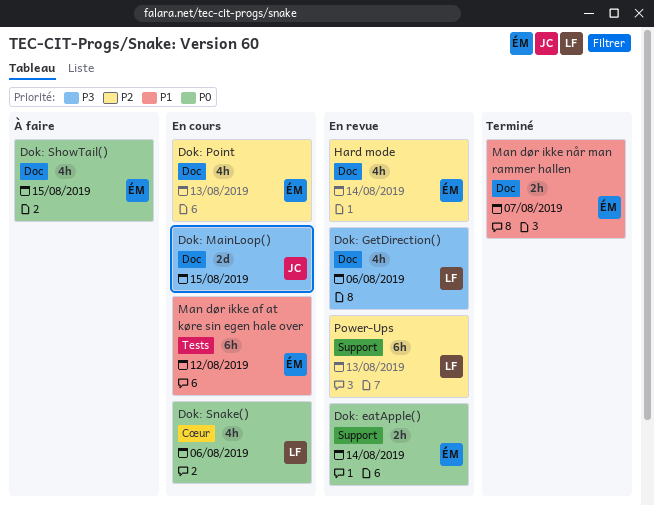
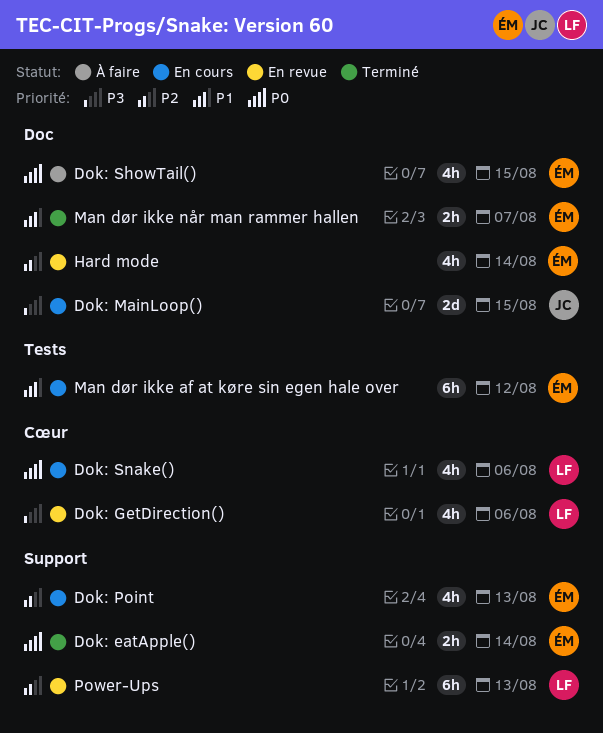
Dok: eatApple(), status: En revue -> Terminé
Dok: GetDirection(), label: Doc -> Cœur
Dok: Point, label: Doc -> Support

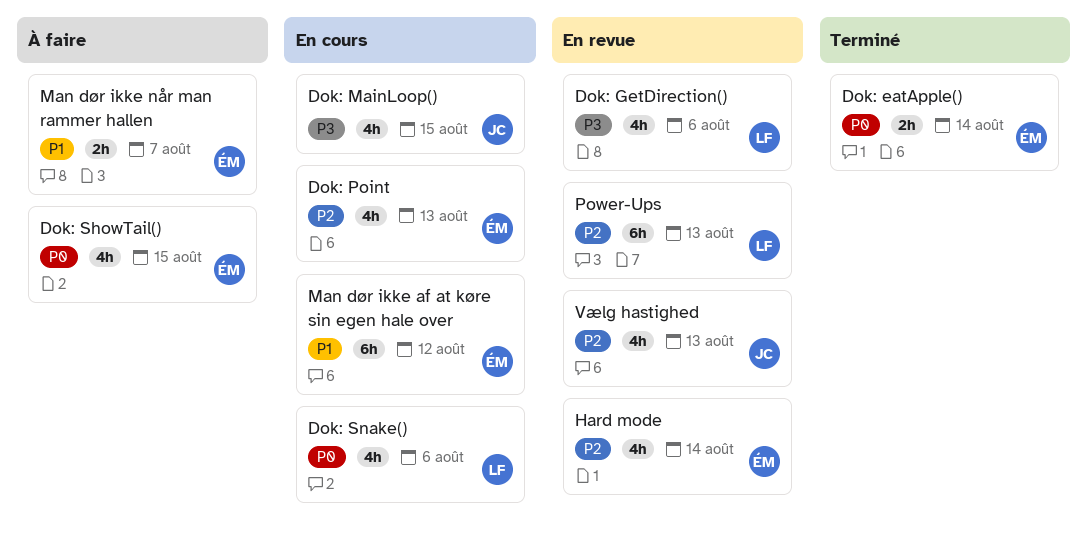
Dok: MainLoop(), estimate: 2d -> 4h
Man dør ikke når man rammer hallen, status: Terminé -> À faire
Vælg hastighed: none -> present

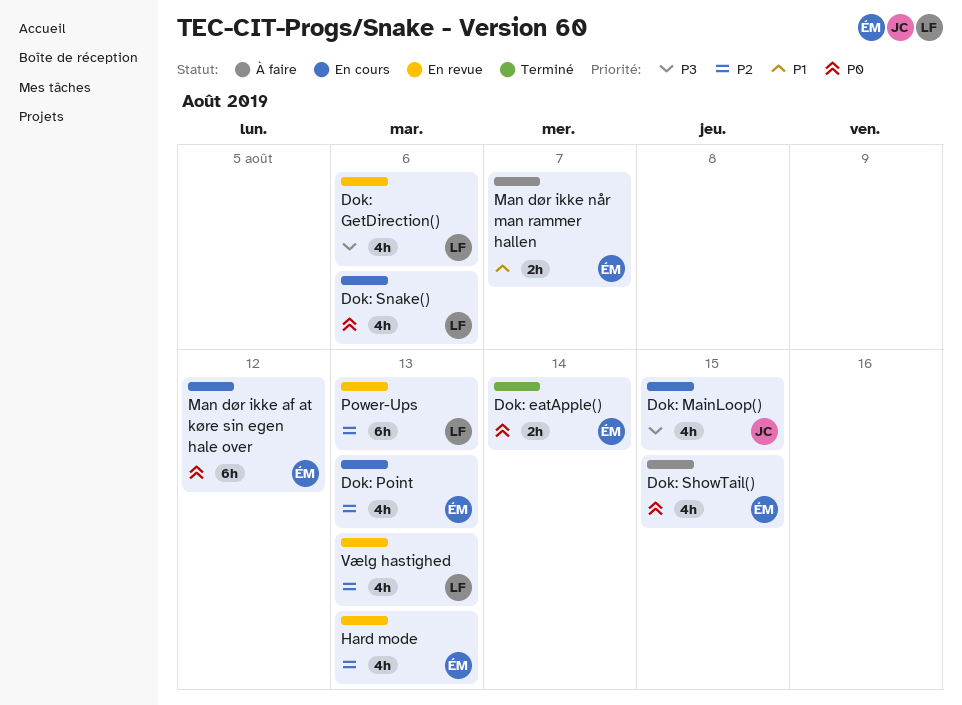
Hard mode, due: Aug 14 -> Aug 13
Man dør ikke af at køre sin egen hale over, priority: P1 -> P0
Vælg hastighed, owner: JC -> LF

